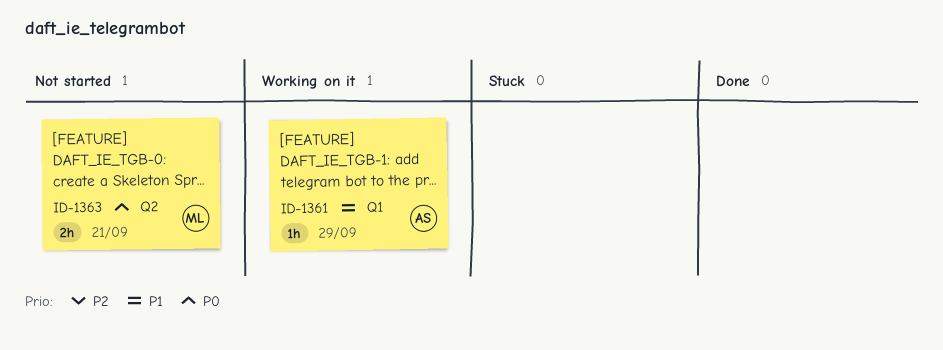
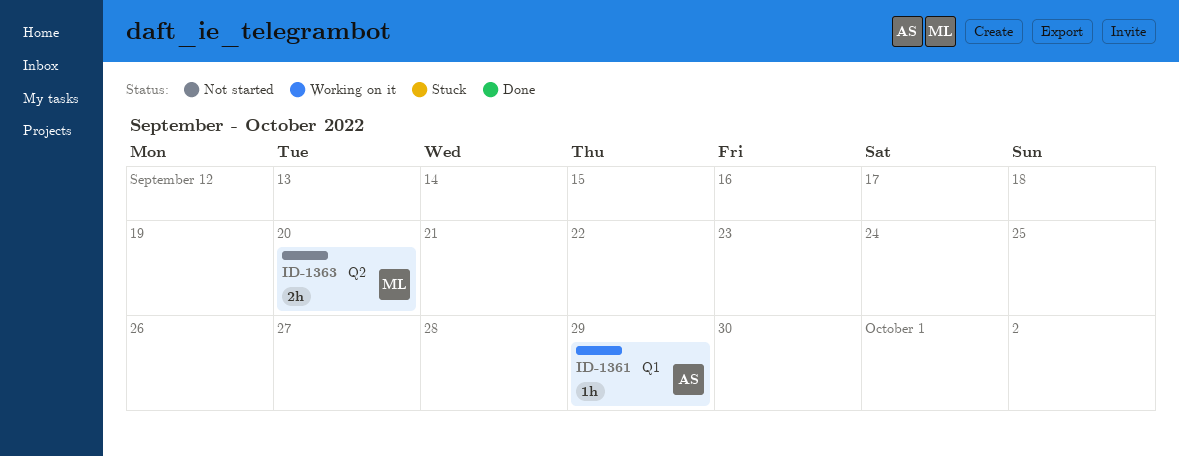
ID-1363, due: Sep 21 -> Sep 20

